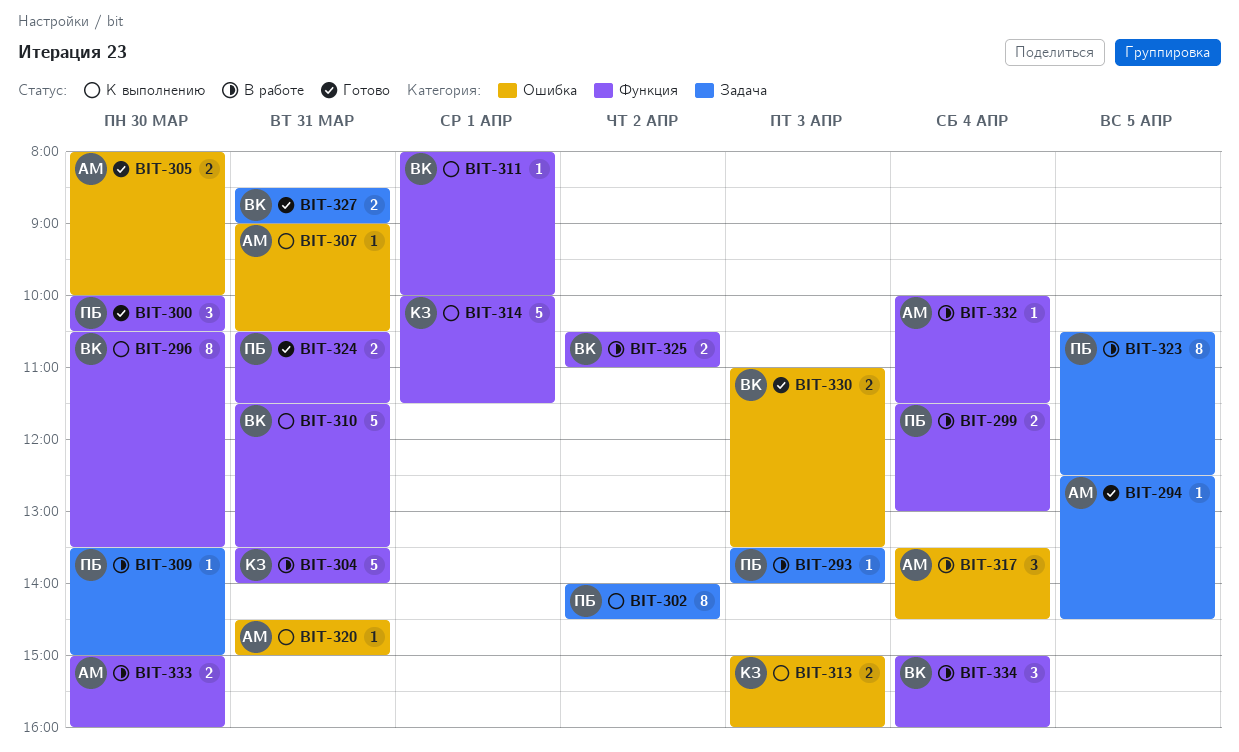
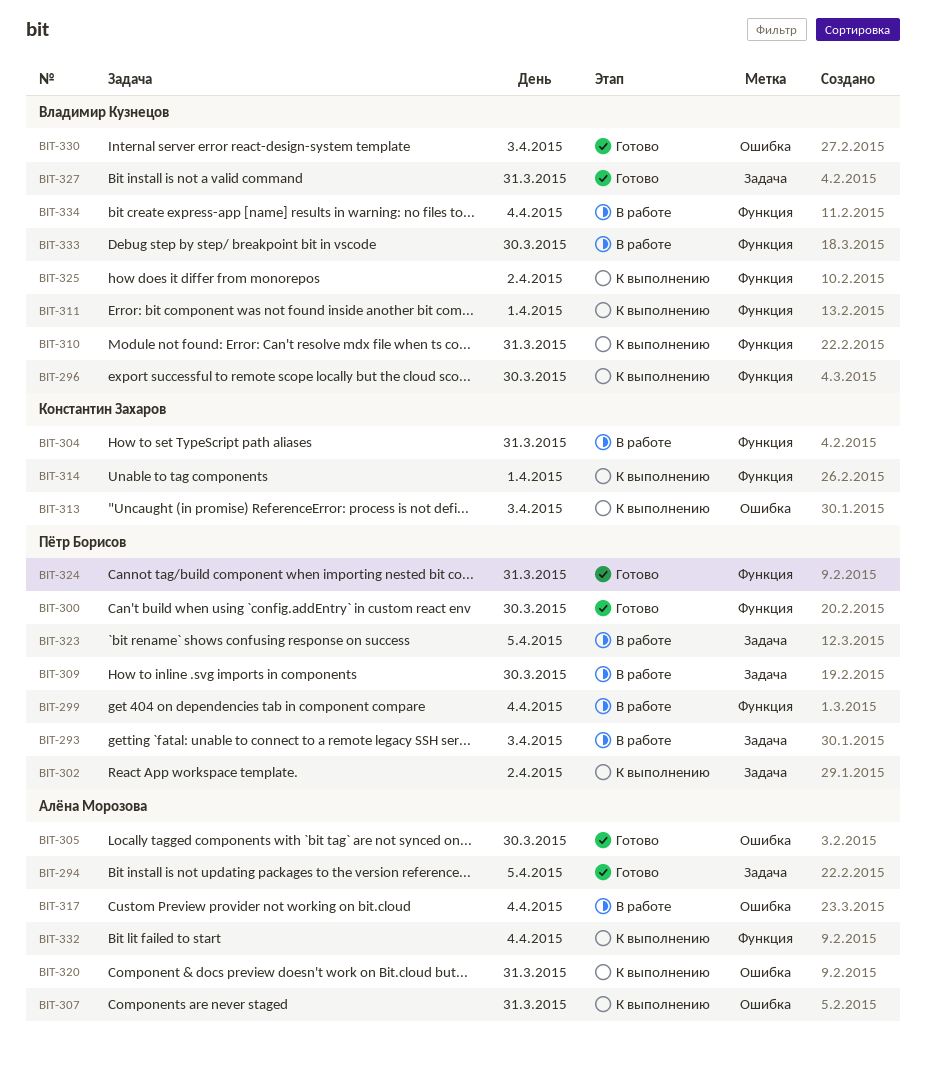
BIT-325, status: В работе -> К выполнению
BIT-332, status: В работе -> К выполнению
BIT-333, owner: Алёна Морозова -> Владимир Кузнецов

